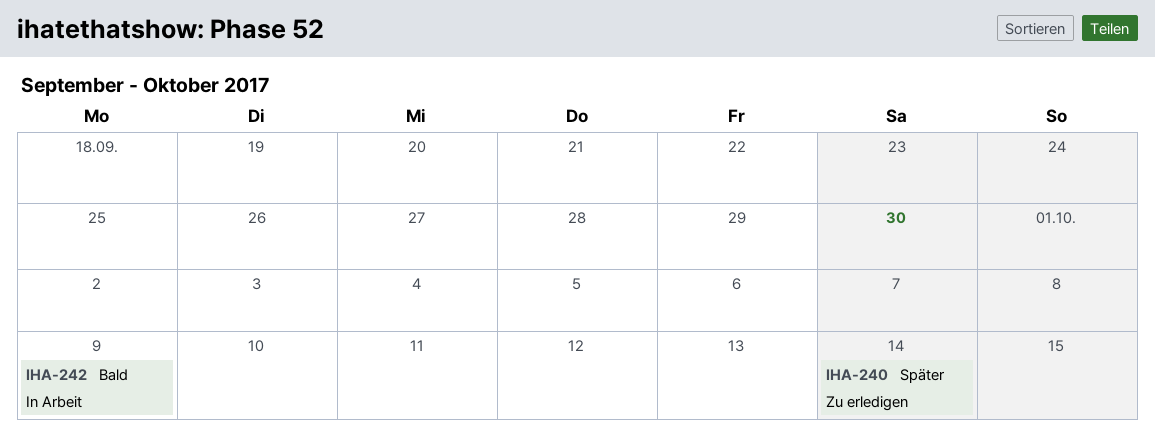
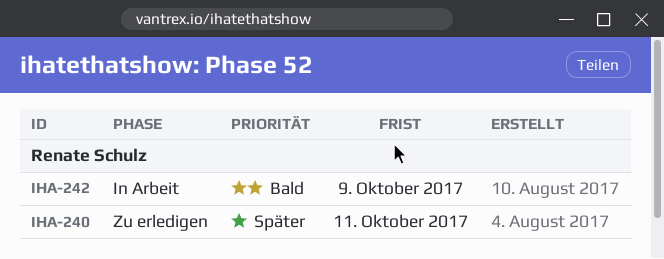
IHA-240, due: Oct 14 -> Oct 11

